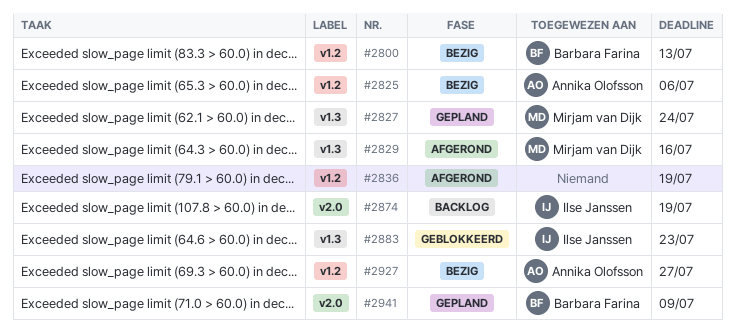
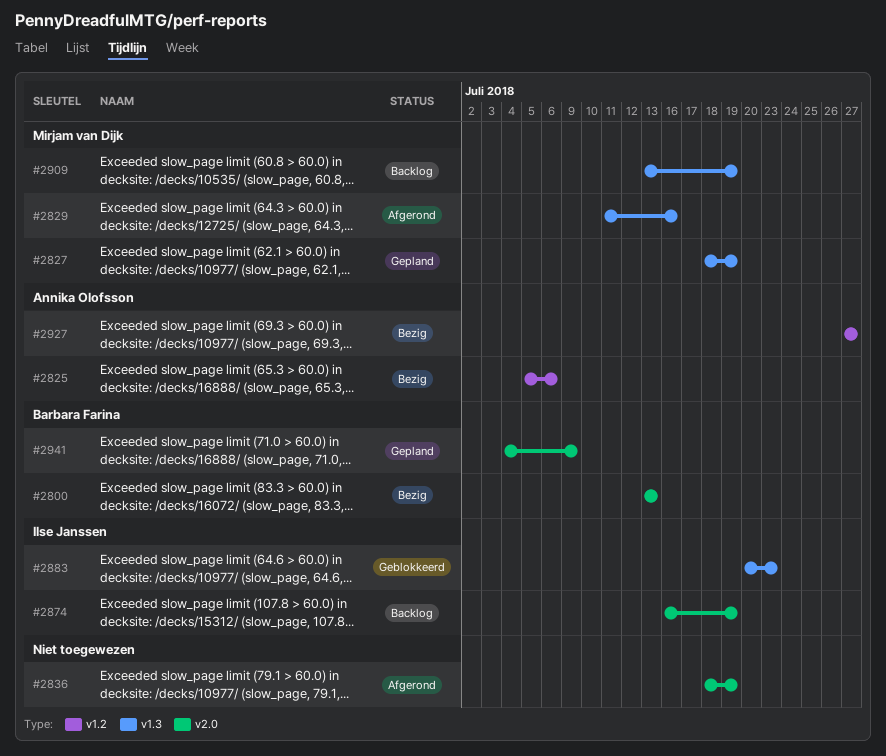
#2800, label: v1.2 -> v2.0
#2827, due: Jul 24 -> Jul 19
#2836, label: v1.2 -> v2.0
#2909: none -> present

